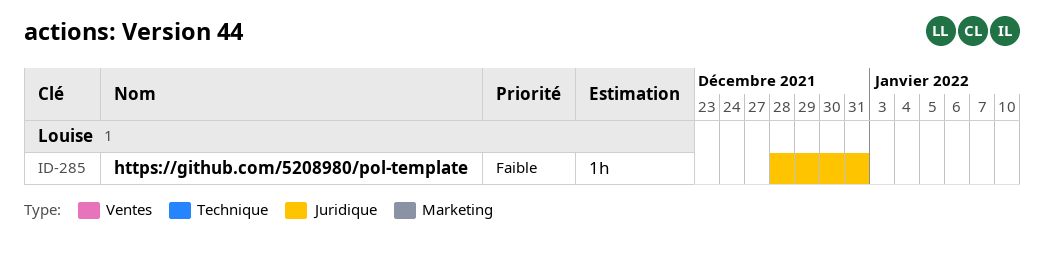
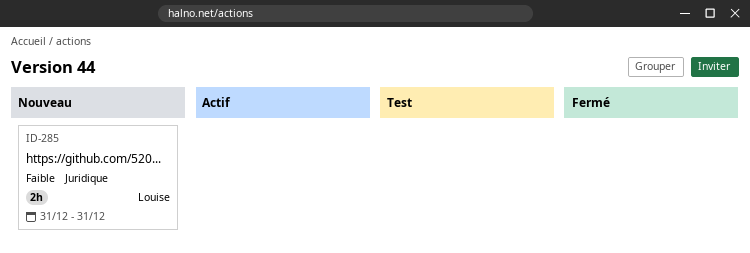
ID-285, estimate: 1h -> 2h
ID-285, start: Dec 28 -> Dec 31

